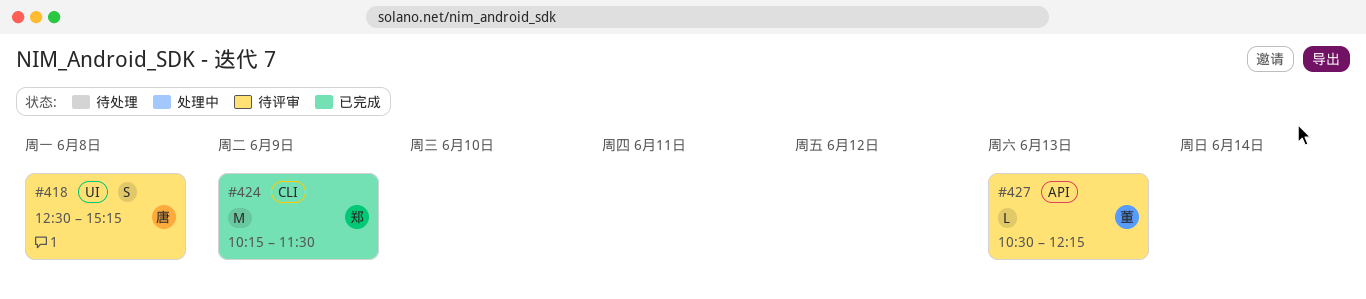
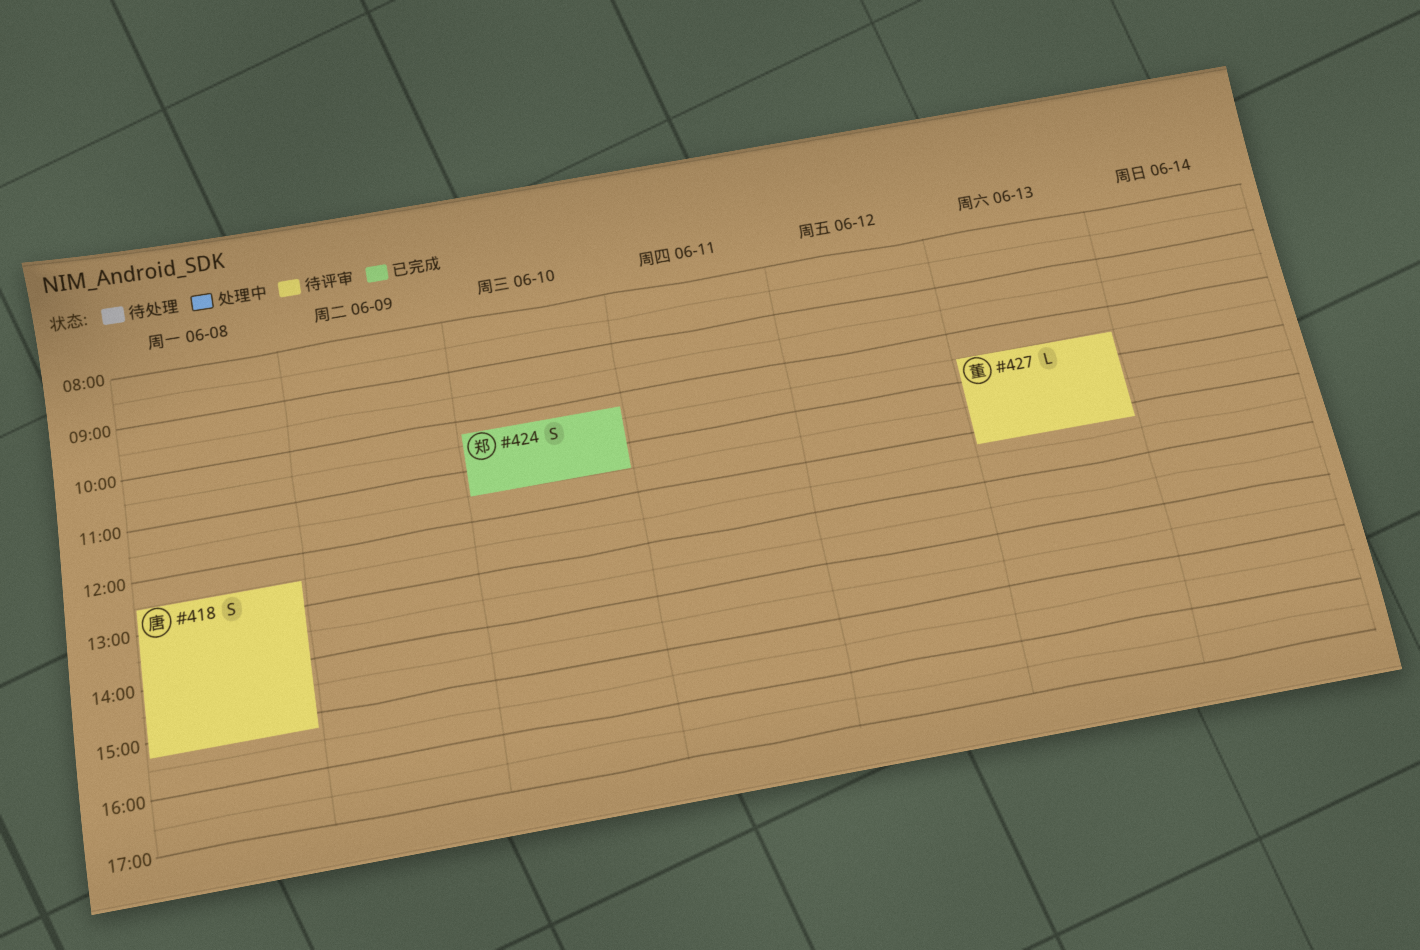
#424, estimate: M -> S
#424, day: Jun 9 -> Jun 10

